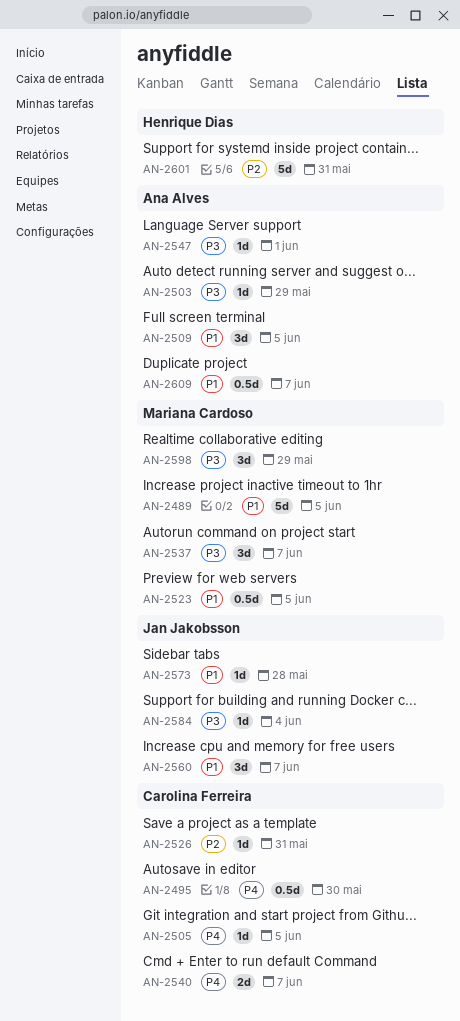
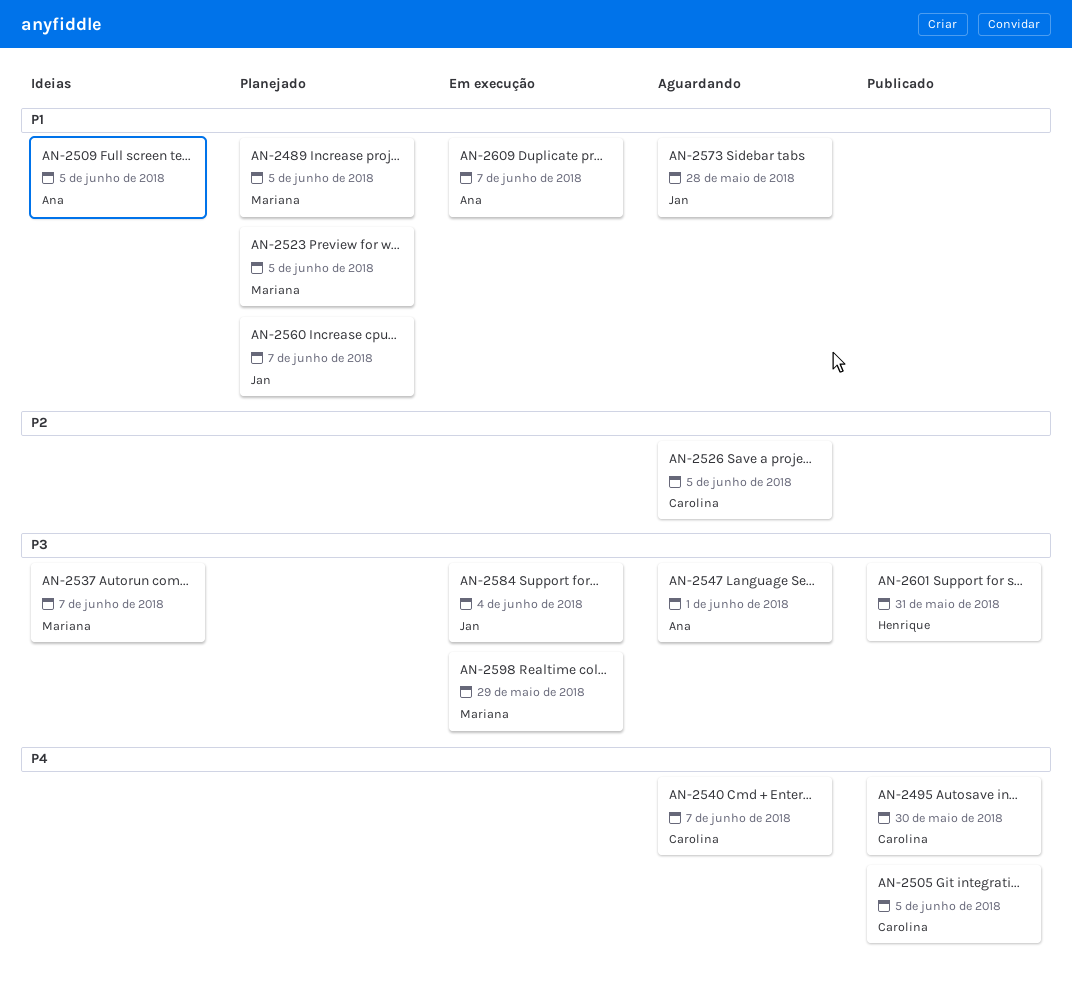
AN-2503: present -> none
AN-2526, due: May 31 -> Jun 5
AN-2601, priority: P2 -> P3

